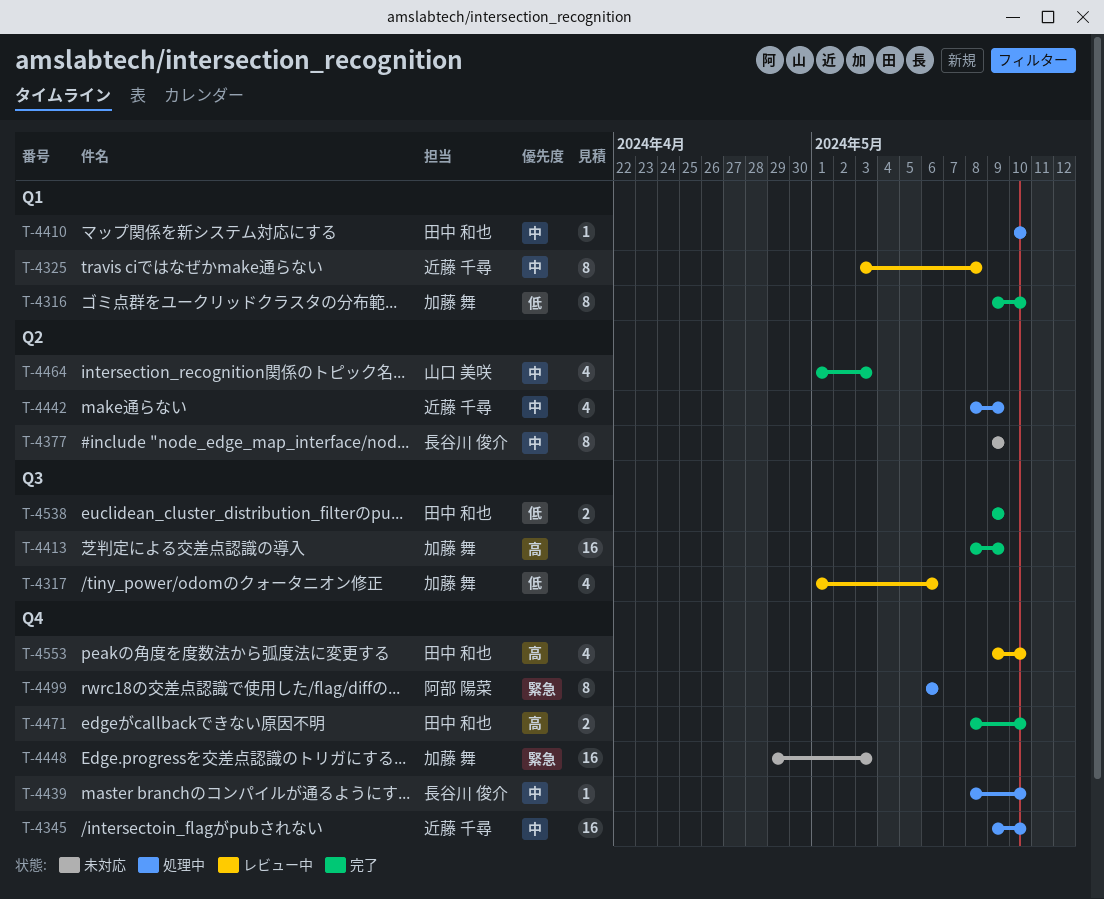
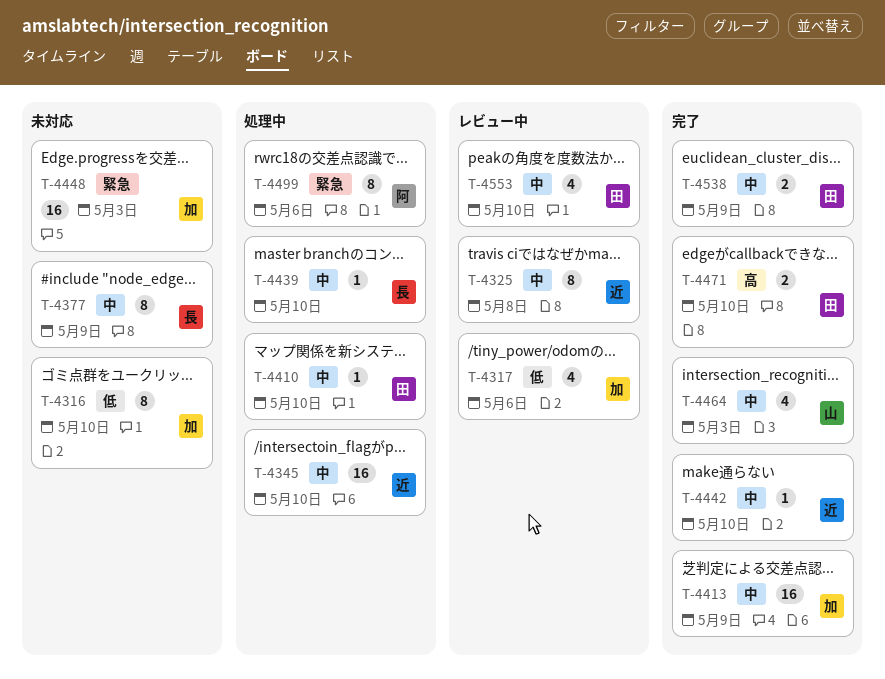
T-4316, status: 完了 -> 未対応
T-4413, priority: 高 -> 中
T-4442, status: 処理中 -> 完了
T-4442, estimate: 4 -> 1
T-4442, due: May 9 -> May 10
T-4538, priority: 低 -> 中
T-4553, priority: 高 -> 中

